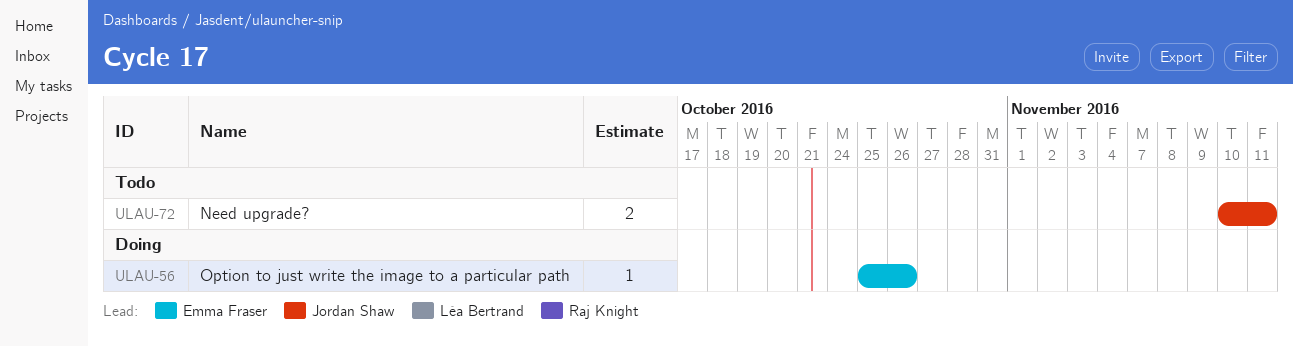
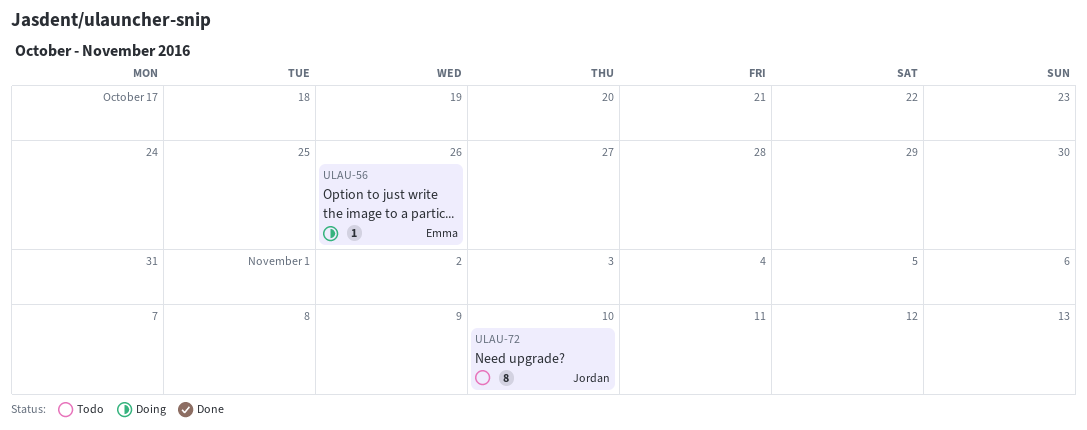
ULAU-72, estimate: 2 -> 8
ULAU-72, due: Nov 11 -> Nov 10

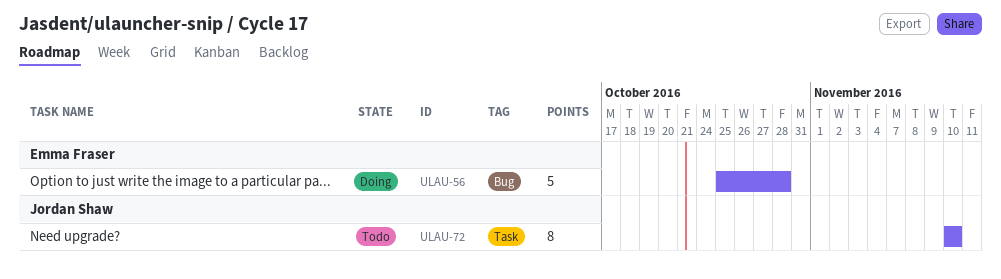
ULAU-56, estimate: 1 -> 5
ULAU-56, due: Oct 26 -> Oct 28

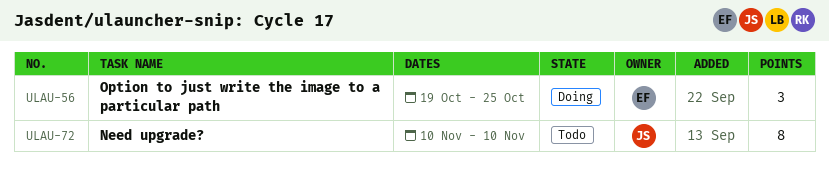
ULAU-56, estimate: 5 -> 3
ULAU-56, start: Oct 25 -> Oct 19
ULAU-56, due: Oct 28 -> Oct 25

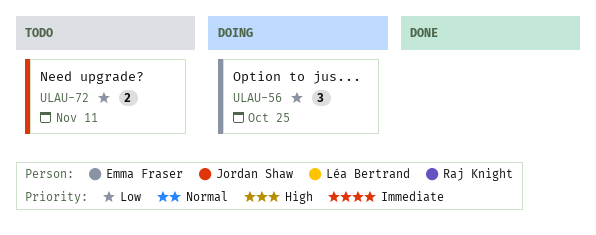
ULAU-72, estimate: 8 -> 2
ULAU-72, due: Nov 10 -> Nov 11

